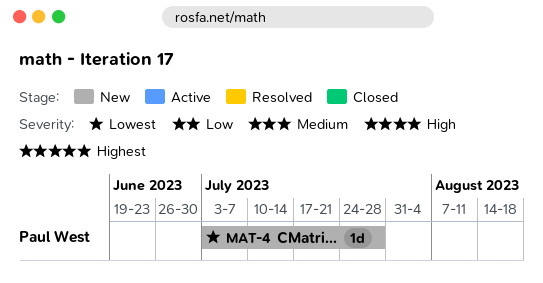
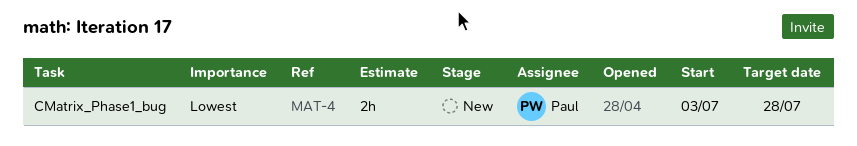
MAT-4, estimate: 1d -> 2h

